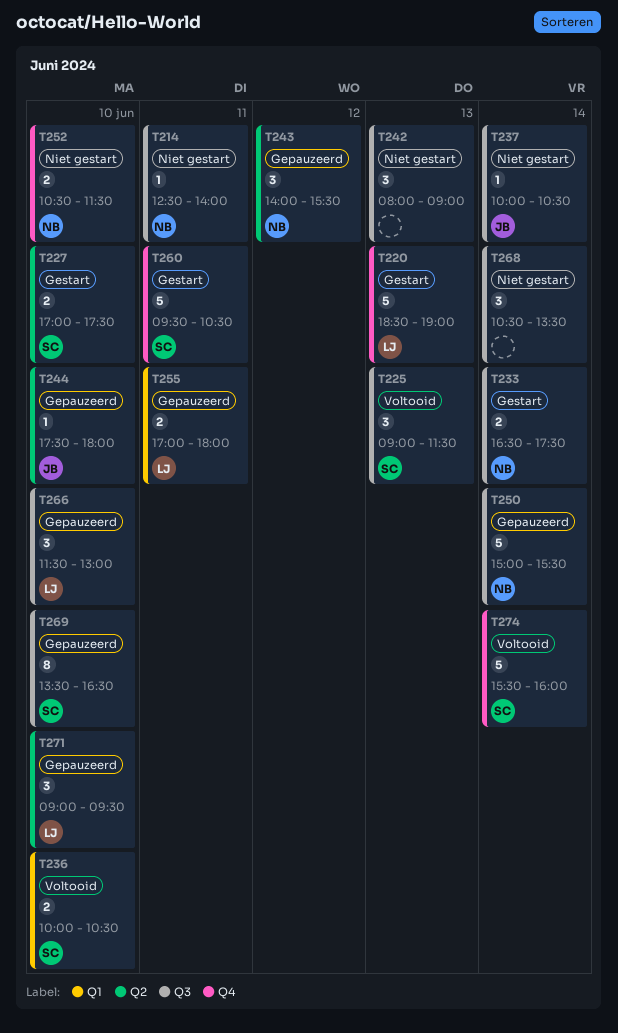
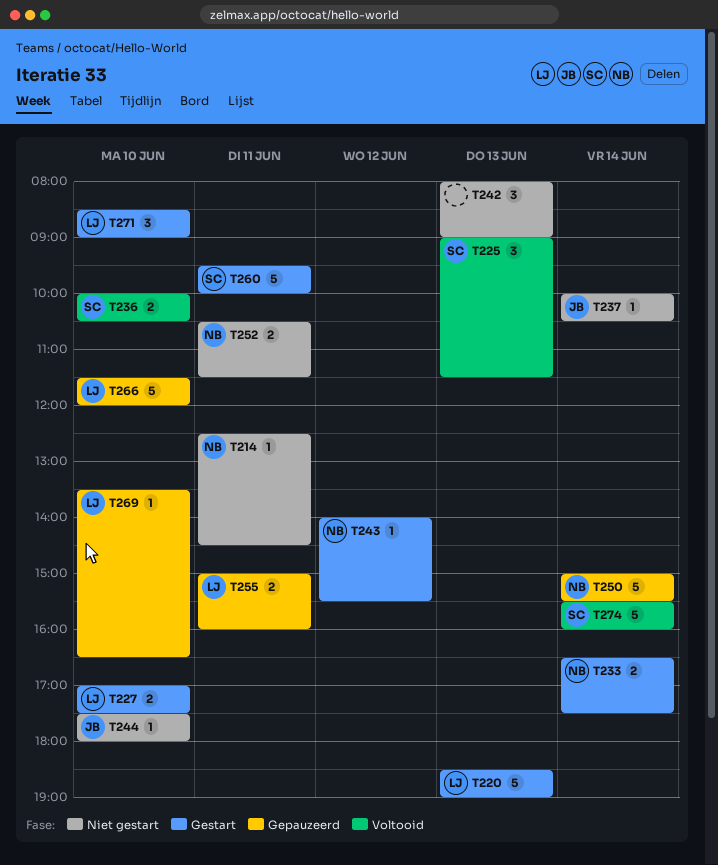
T214, ends: 14:00 -> 14:30
T227, owner: SC -> LJ
T243, status: Gepauzeerd -> Gestart
T243, estimate: 3 -> 1
T244, status: Gepauzeerd -> Niet gestart
T252, day: Jun 10 -> Jun 11
T255, begins: 17:00 -> 15:00
T255, ends: 18:00 -> 16:00
T260, ends: 10:30 -> 10:00
T266, estimate: 3 -> 5
T266, ends: 13:00 -> 12:00
T268: present -> none
T269, owner: SC -> LJ
T269, estimate: 8 -> 1
T271, status: Gepauzeerd -> Gestart
T271, begins: 09:00 -> 08:30
T271, ends: 09:30 -> 09:00

